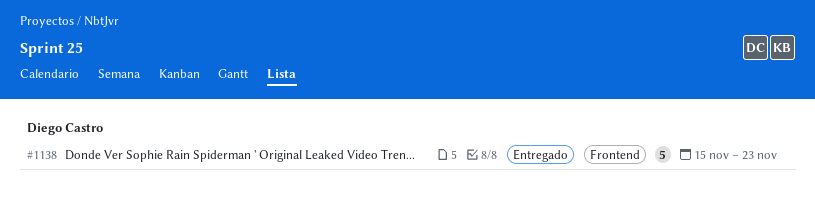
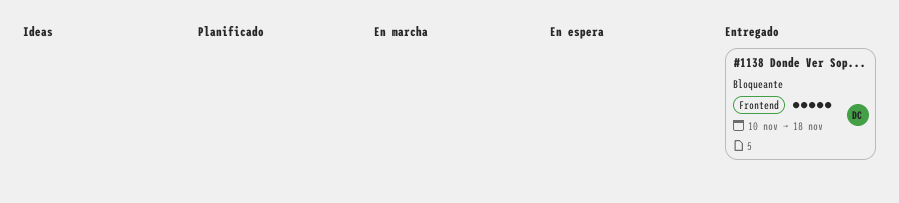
#1138, start: Nov 15 -> Nov 10
#1138, due: Nov 23 -> Nov 18

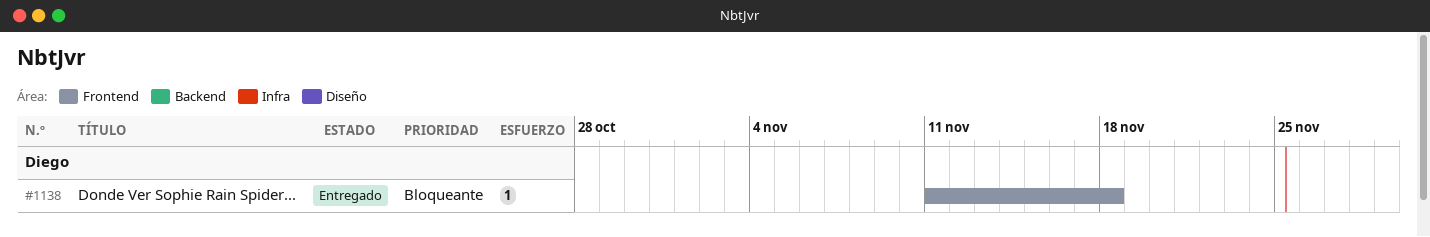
#1138, estimate: 5 -> 1
#1138, start: Nov 10 -> Nov 11

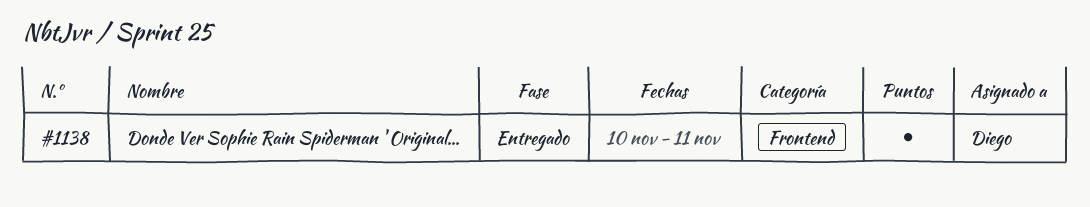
#1138, start: Nov 11 -> Nov 10
#1138, due: Nov 18 -> Nov 11

